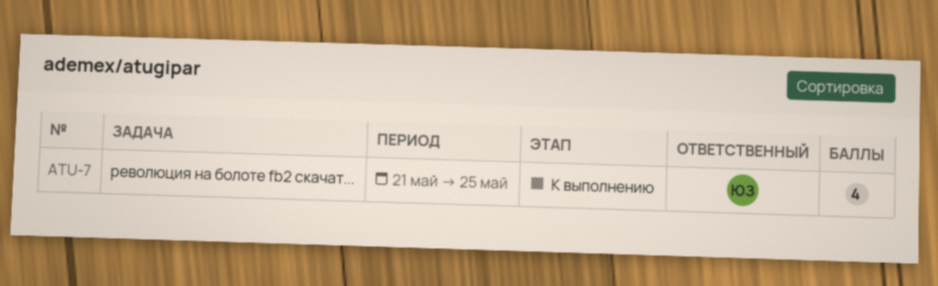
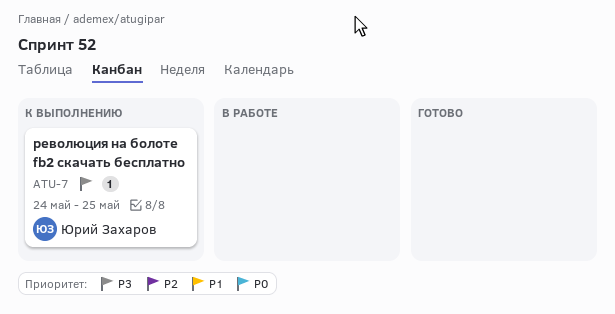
ATU-7, estimate: 4 -> 1
ATU-7, start: May 21 -> May 24

